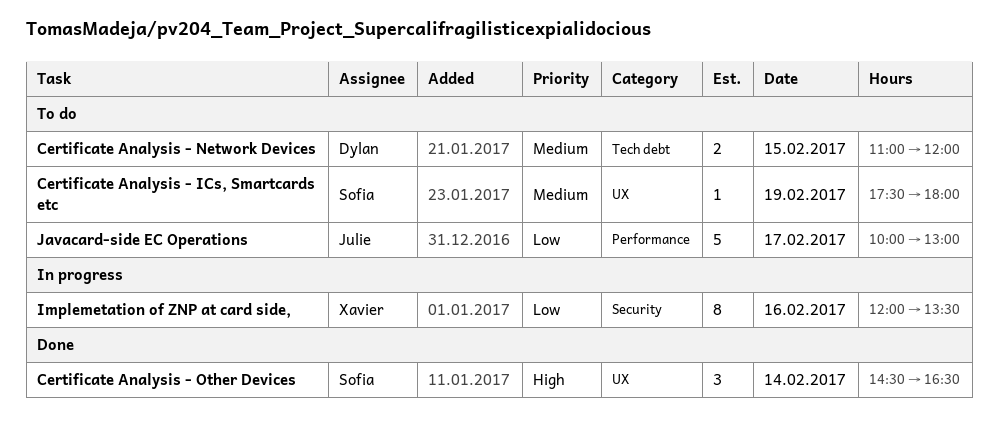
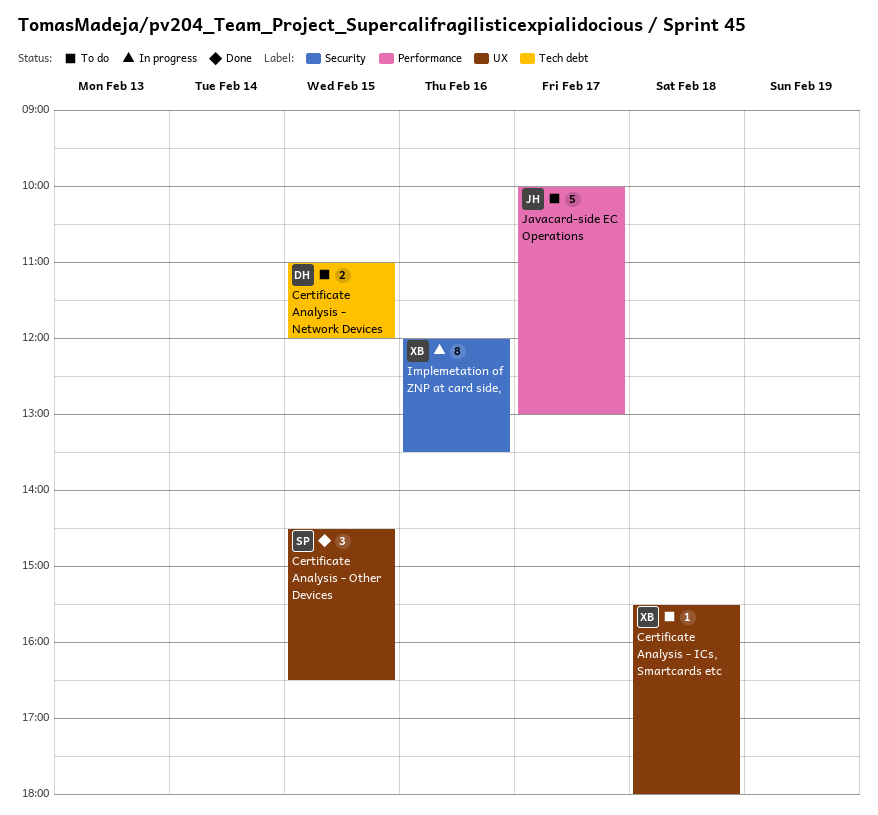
Certificate Analysis - ICs, Smartcards etc, owner: Sofia -> Xavier
Certificate Analysis - ICs, Smartcards etc, day: Feb 19 -> Feb 18
Certificate Analysis - ICs, Smartcards etc, begins: 17:30 -> 15:30
Certificate Analysis - Other Devices, day: Feb 14 -> Feb 15

